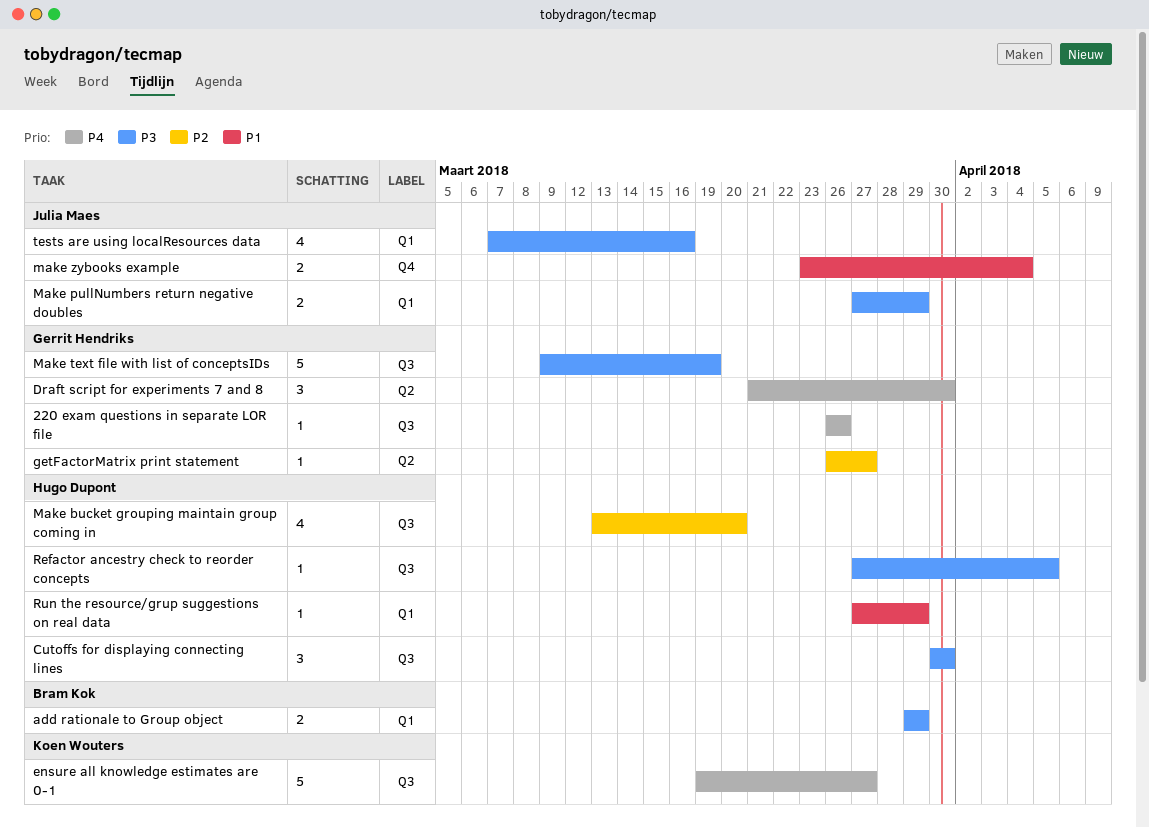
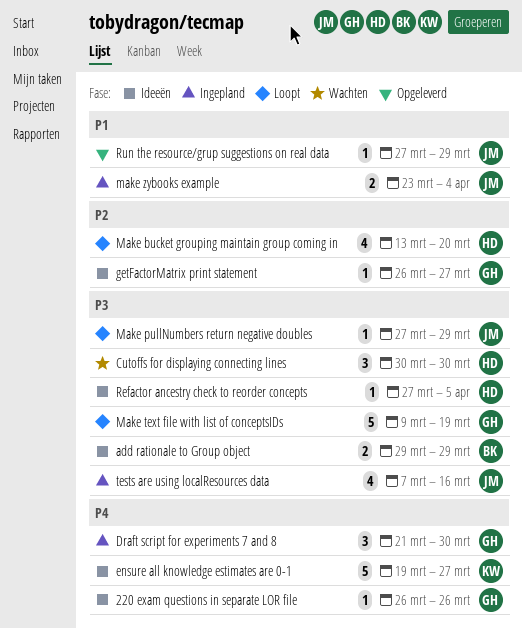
Make pullNumbers return negative doubles, estimate: 2 -> 1
Run the resource/grup suggestions on real data, owner: Hugo Dupont -> Julia Maes

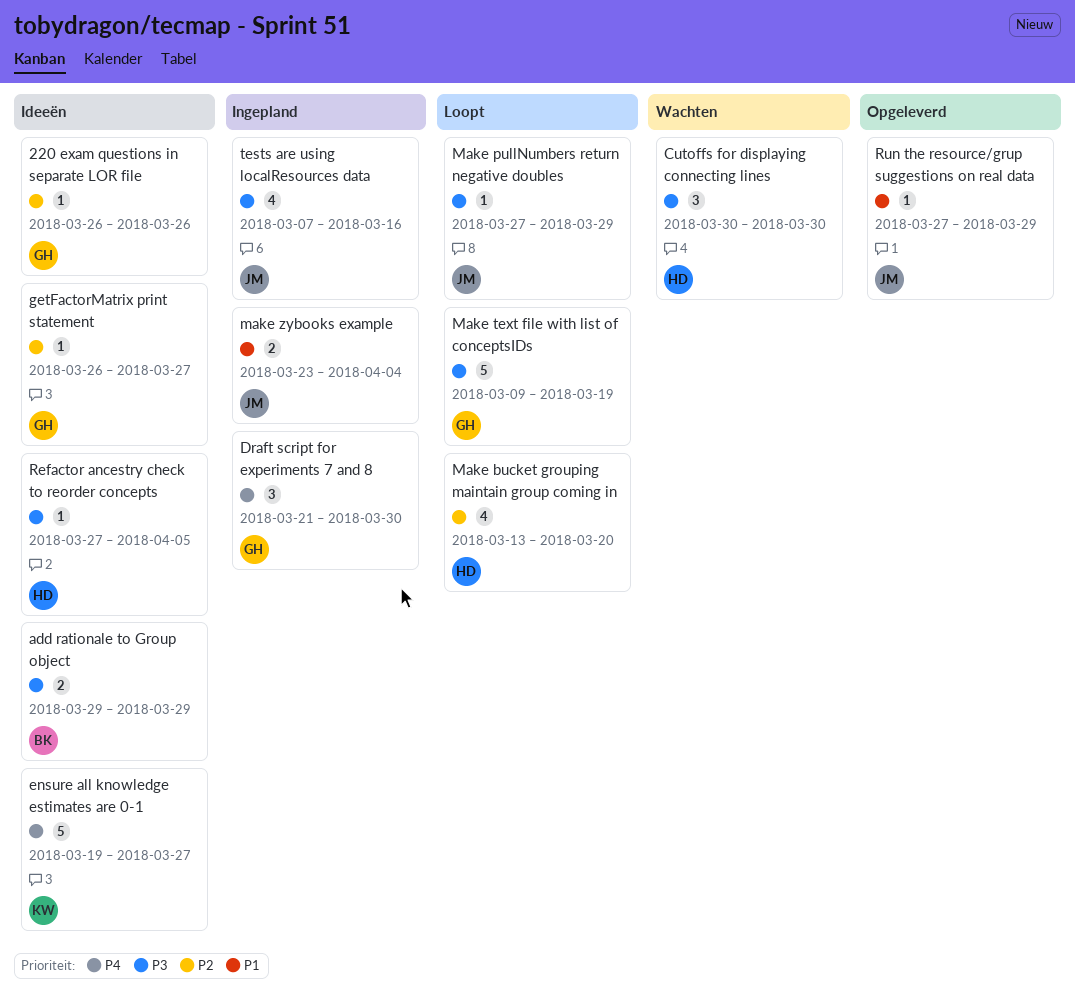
220 exam questions in separate LOR file, priority: P4 -> P2

